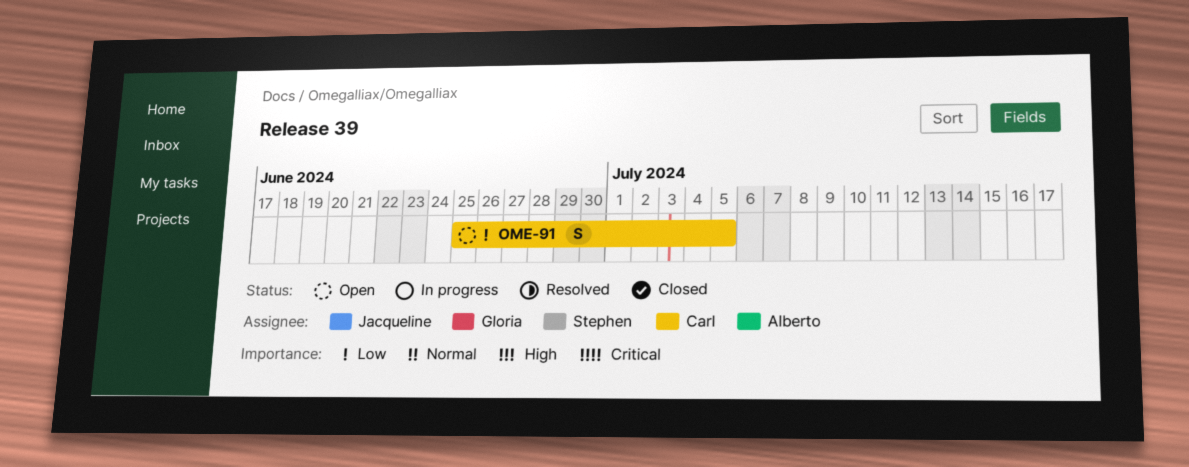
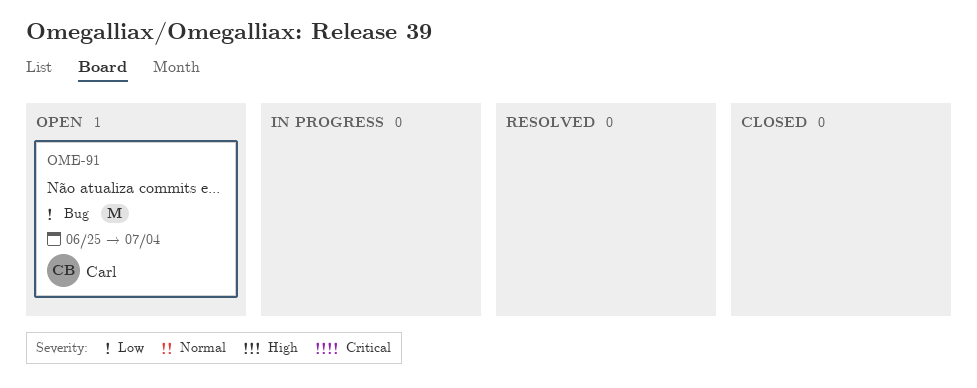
OME-91, estimate: S -> M
OME-91, due: Jul 5 -> Jul 4

